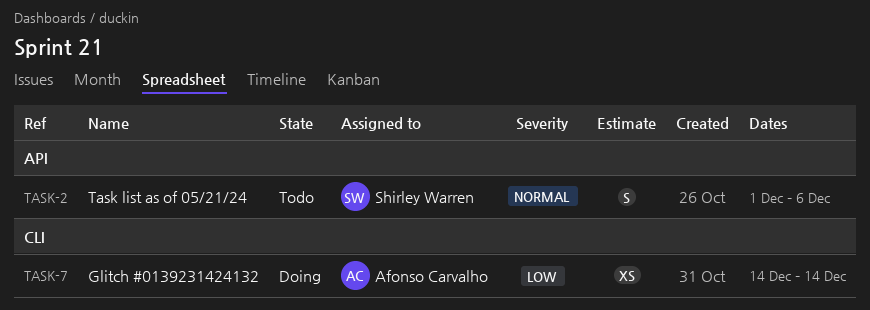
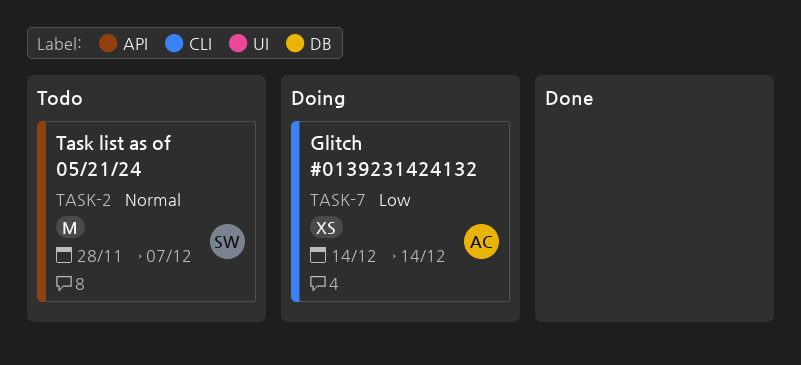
TASK-2, estimate: S -> M
TASK-2, start: Dec 1 -> Nov 28
TASK-2, due: Dec 6 -> Dec 7

